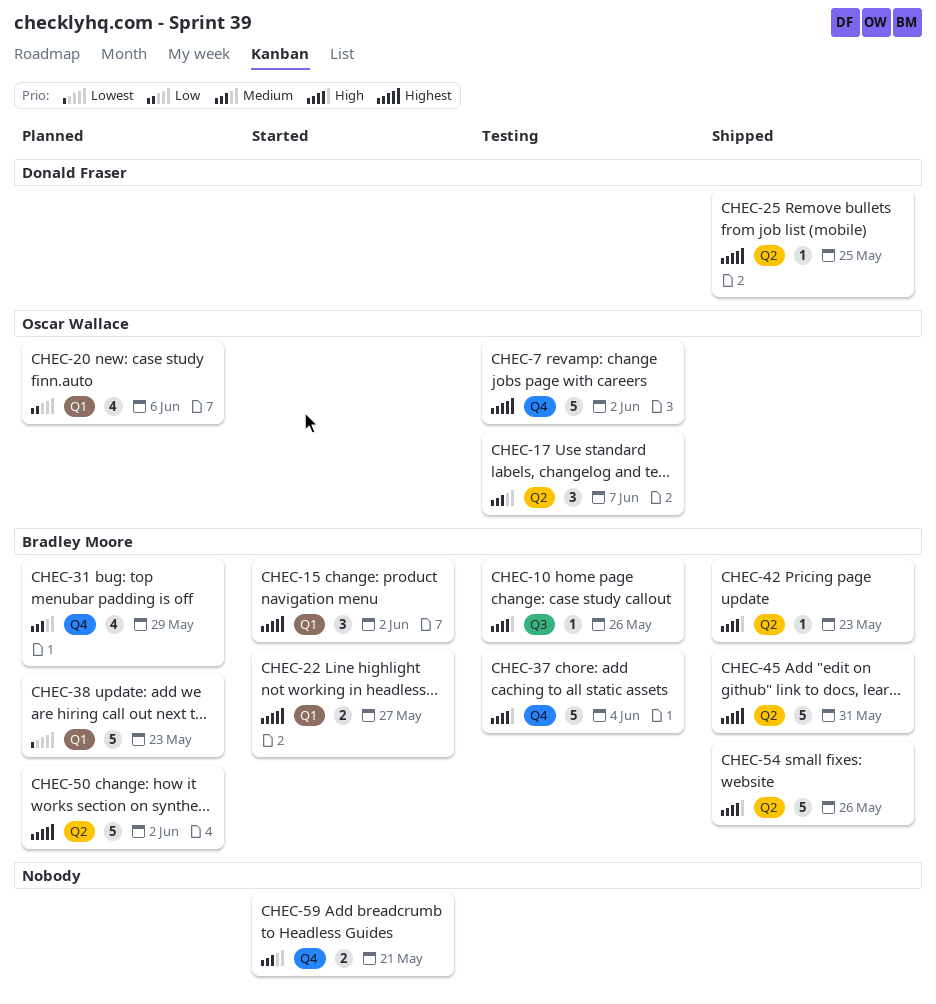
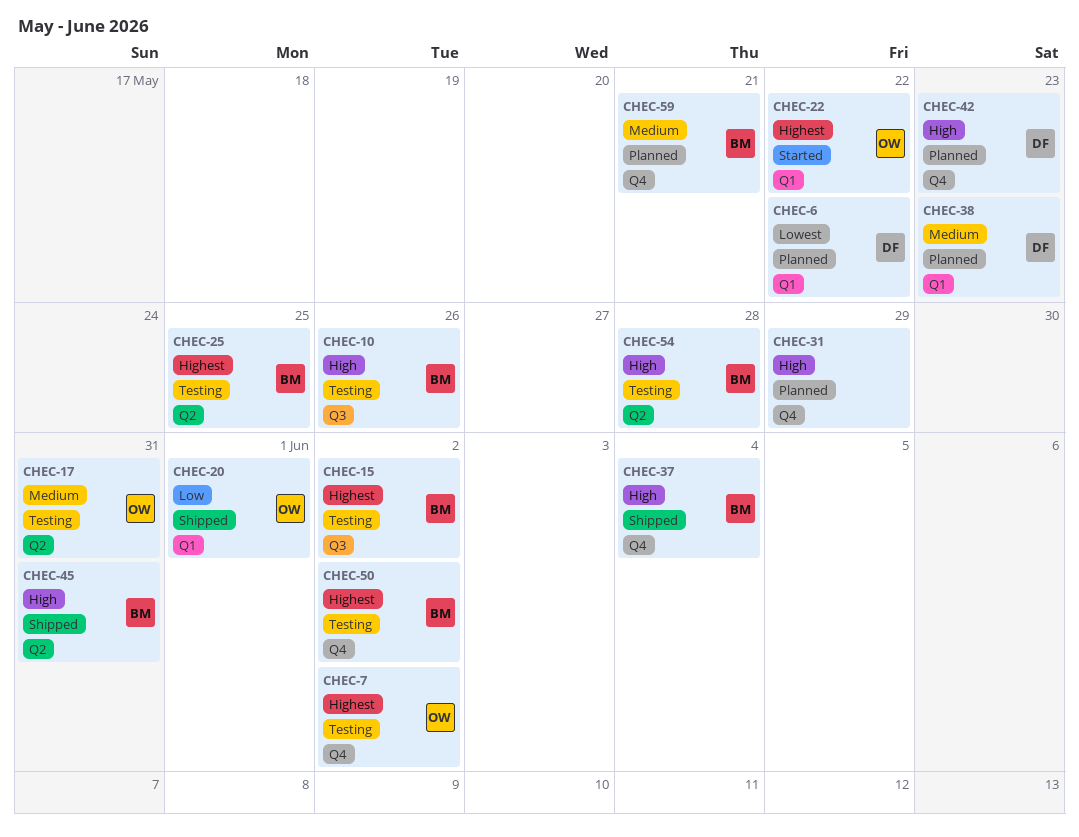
CHEC-6: none -> present
CHEC-15, status: Started -> Testing
CHEC-15, label: Q1 -> Q3
CHEC-17, due: Jun 7 -> May 31
CHEC-20, status: Planned -> Shipped
CHEC-20, due: Jun 6 -> Jun 1
CHEC-22, owner: Bradley Moore -> Oscar Wallace
CHEC-22, due: May 27 -> May 22
CHEC-25, status: Shipped -> Testing
CHEC-25, owner: Donald Fraser -> Bradley Moore
CHEC-31, owner: Bradley Moore -> none
CHEC-31, priority: Medium -> High
CHEC-37, status: Testing -> Shipped
CHEC-38, owner: Bradley Moore -> Donald Fraser
CHEC-38, priority: Lowest -> Medium
CHEC-42, status: Shipped -> Planned
CHEC-42, owner: Bradley Moore -> Donald Fraser
CHEC-42, label: Q2 -> Q4
CHEC-45, priority: Highest -> High
CHEC-50, status: Planned -> Testing
CHEC-50, label: Q2 -> Q4
CHEC-54, status: Shipped -> Testing
CHEC-54, due: May 26 -> May 28
CHEC-59, status: Started -> Planned
CHEC-59, owner: none -> Bradley Moore

